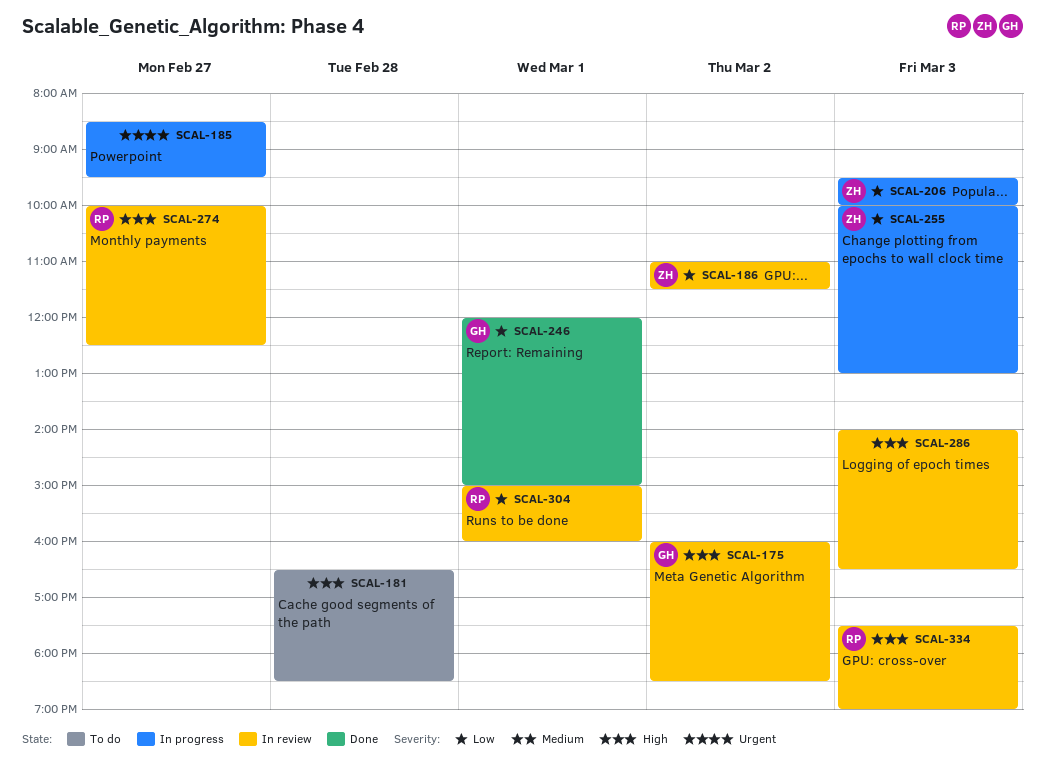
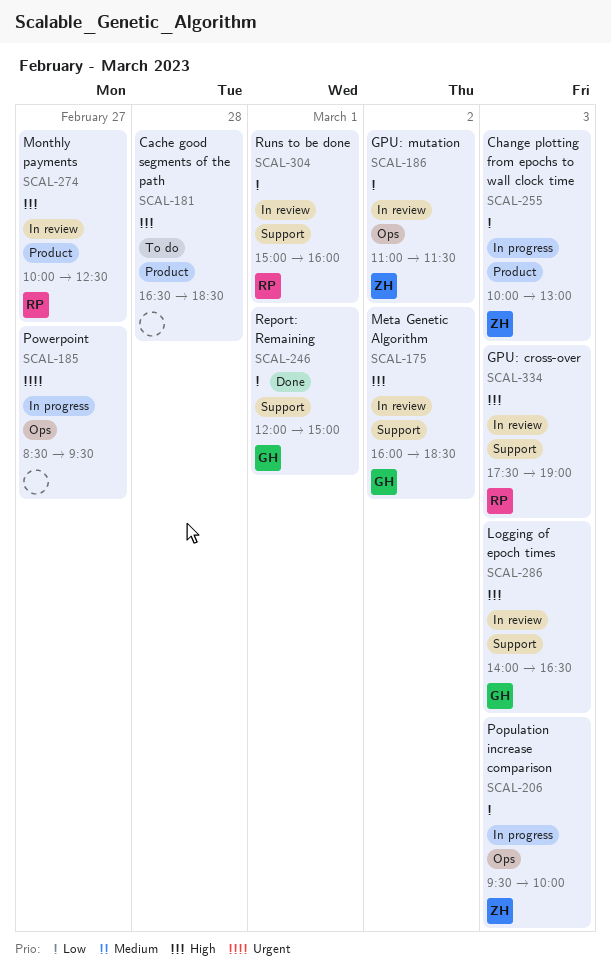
SCAL-286, owner: none -> GH

